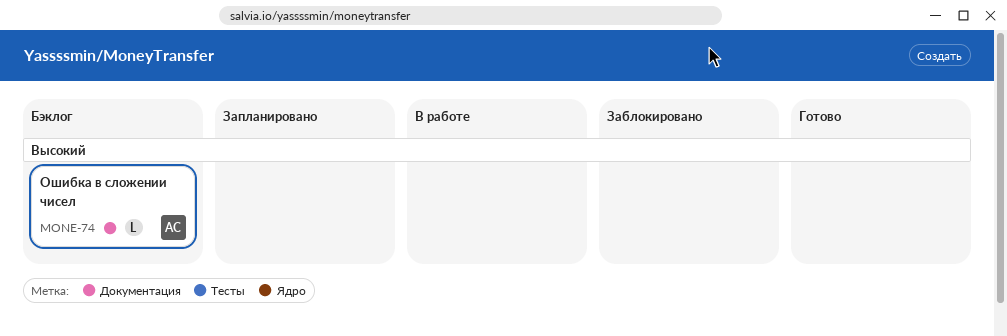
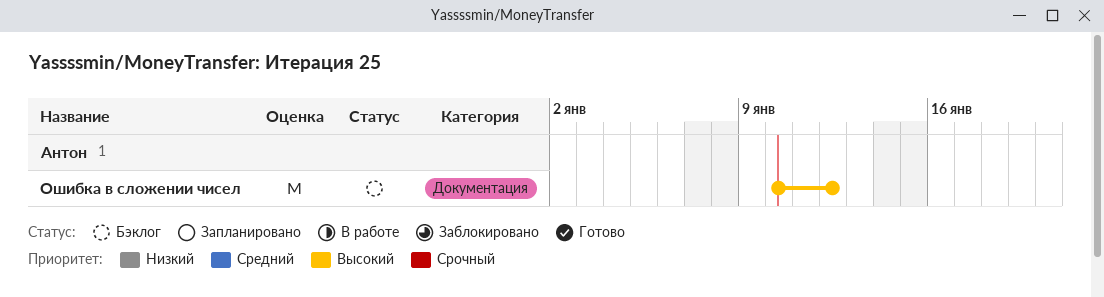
Ошибка в сложении чисел, estimate: L -> M

